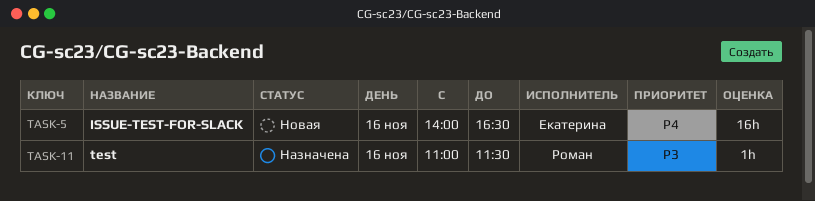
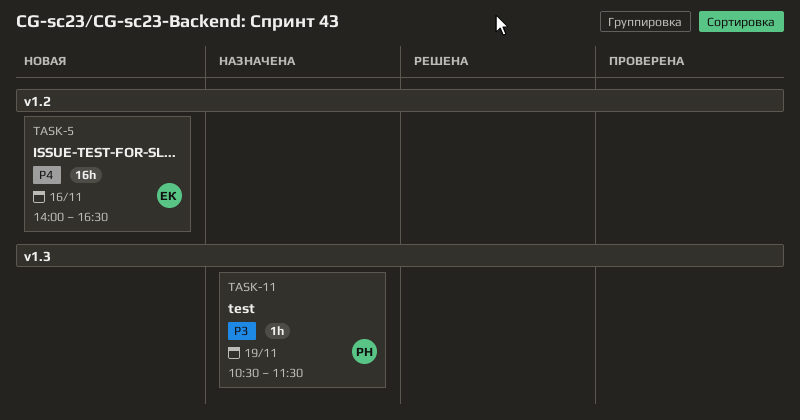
TASK-11, day: Nov 16 -> Nov 19
TASK-11, begins: 11:00 -> 10:30

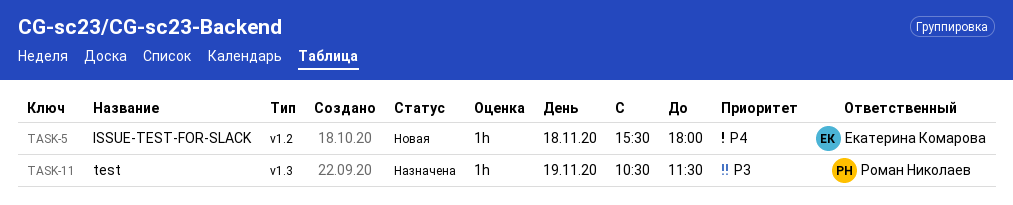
TASK-5, estimate: 16h -> 1h
TASK-5, day: Nov 16 -> Nov 18
TASK-5, begins: 14:00 -> 15:30
TASK-5, ends: 16:30 -> 18:00

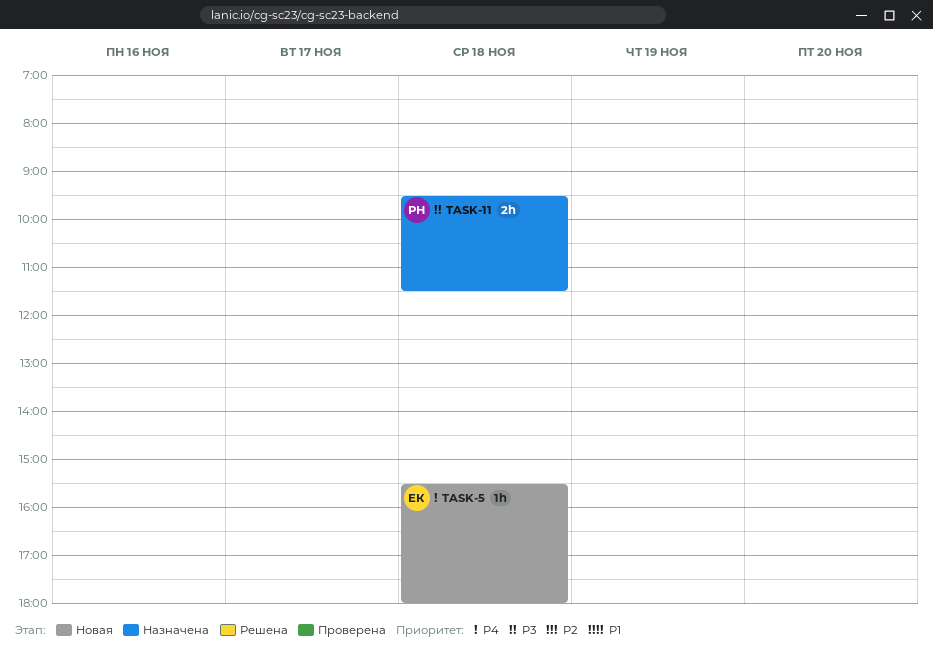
TASK-11, estimate: 1h -> 2h
TASK-11, day: Nov 19 -> Nov 18
TASK-11, begins: 10:30 -> 09:30

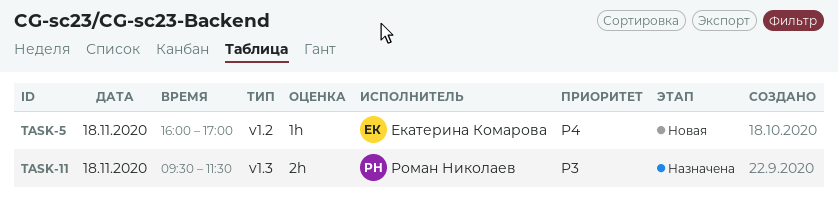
TASK-5, begins: 15:30 -> 16:00
TASK-5, ends: 18:00 -> 17:00

